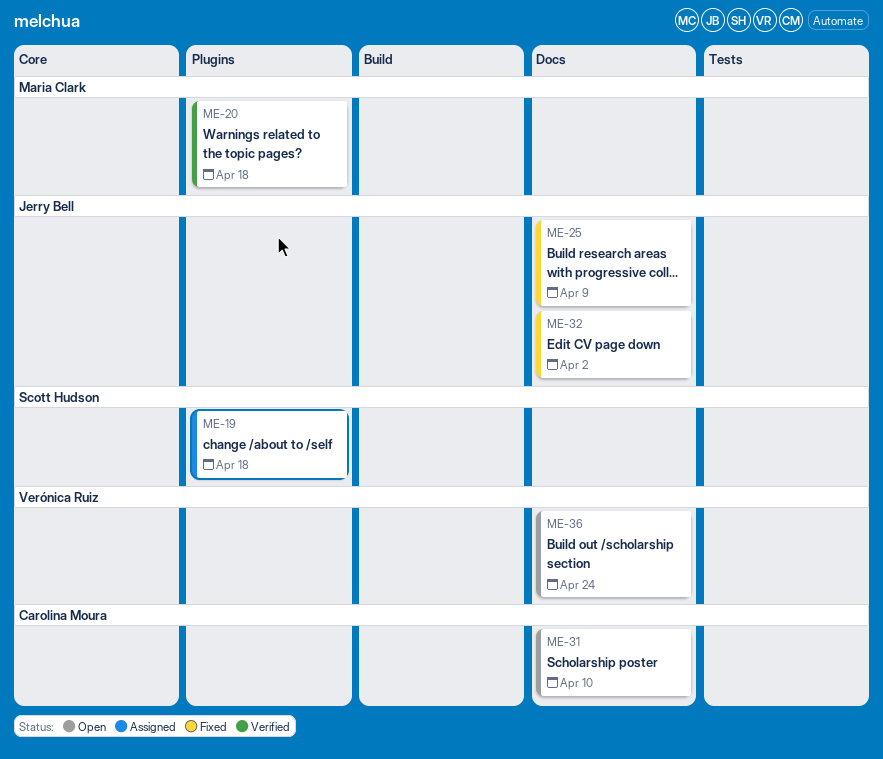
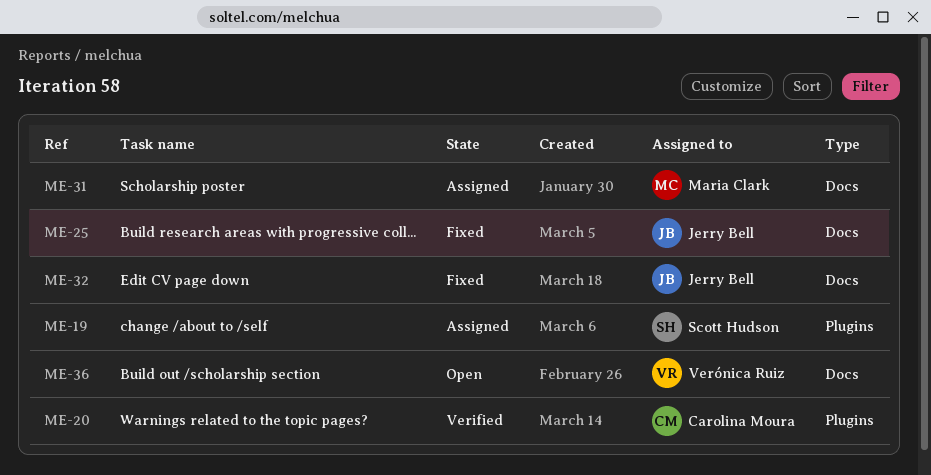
ME-20, owner: Maria Clark -> Carolina Moura
ME-31, status: Open -> Assigned
ME-31, owner: Carolina Moura -> Maria Clark

